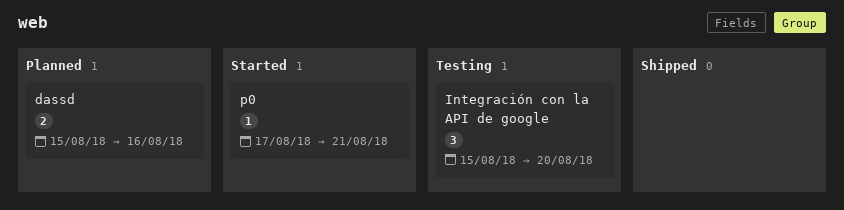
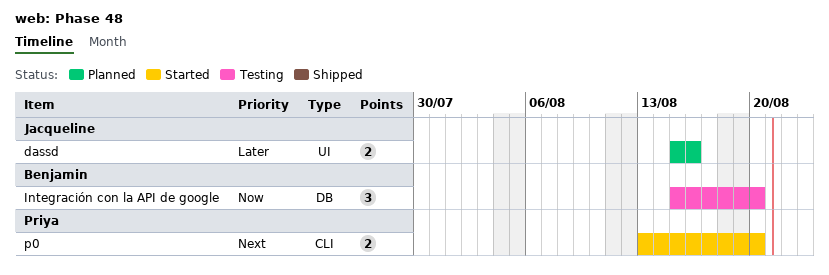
p0, estimate: 1 -> 2
p0, start: Aug 17 -> Aug 13
p0, due: Aug 21 -> Aug 20

